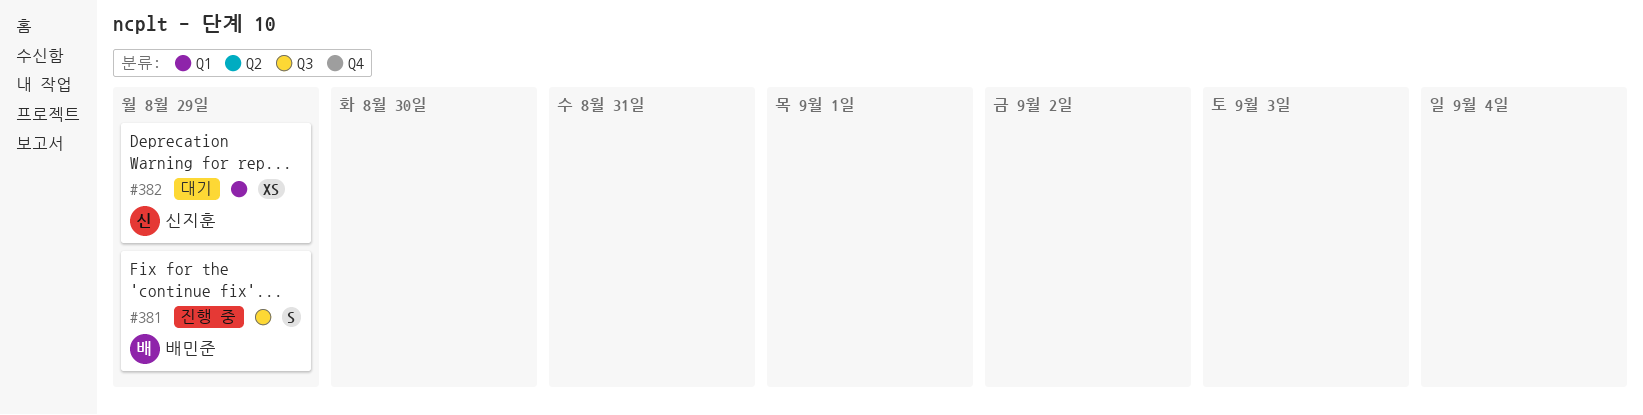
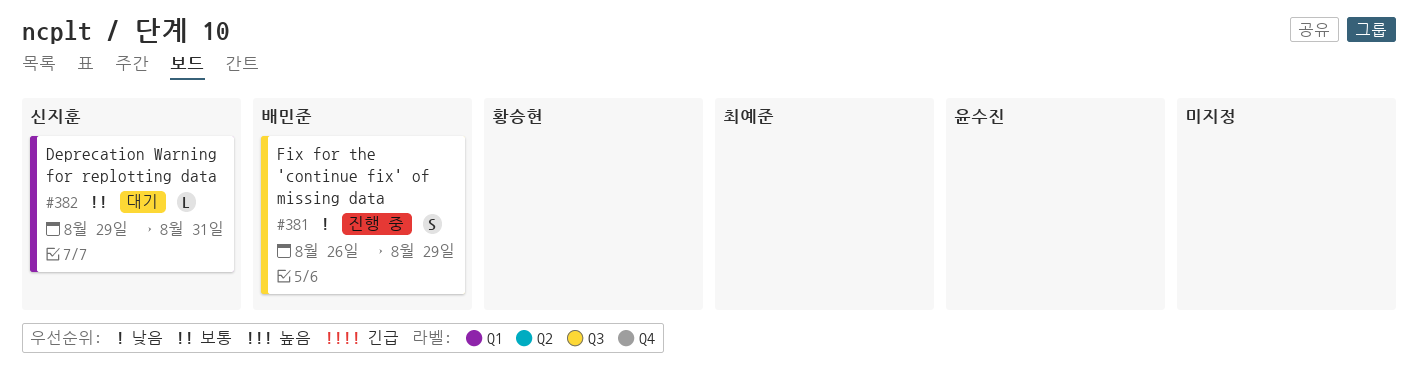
#382, estimate: XS -> L
#382, due: Aug 29 -> Aug 31

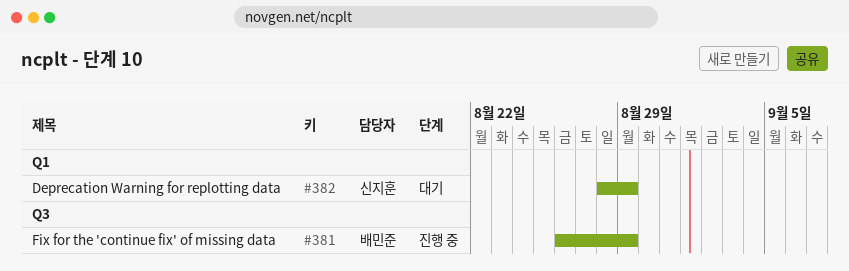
#382, start: Aug 29 -> Aug 28
#382, due: Aug 31 -> Aug 29

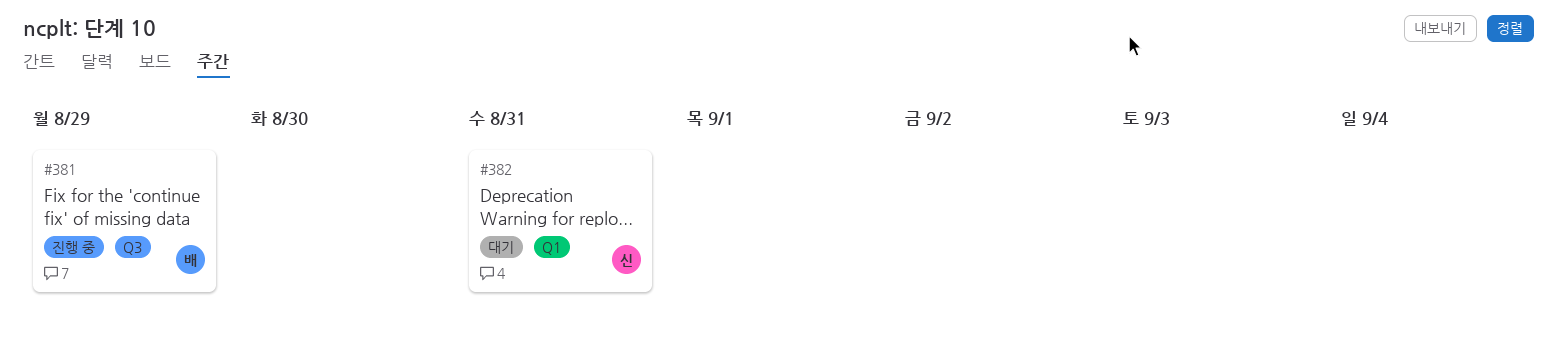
#382, due: Aug 29 -> Aug 31

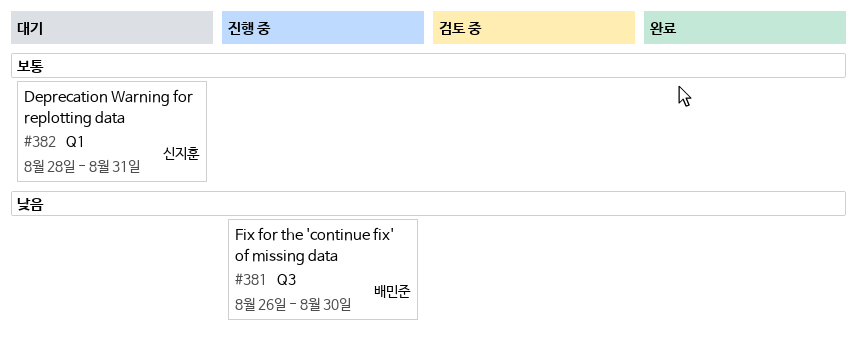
#381, due: Aug 29 -> Aug 30

